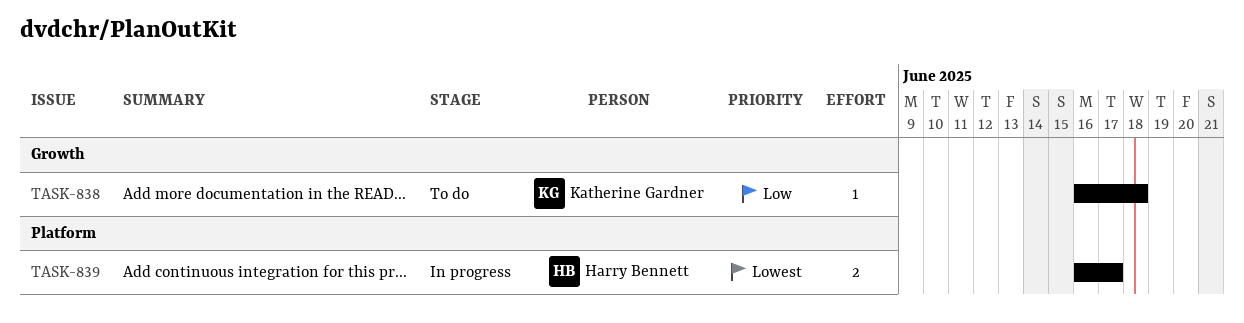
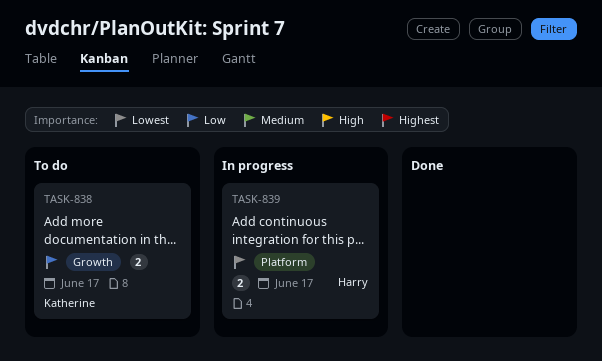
TASK-838, estimate: 1 -> 2
TASK-838, due: Jun 18 -> Jun 17

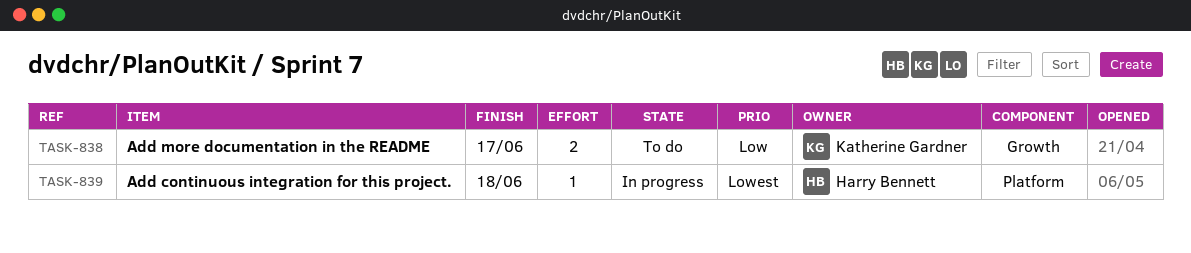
TASK-839, estimate: 2 -> 1
TASK-839, due: Jun 17 -> Jun 18

